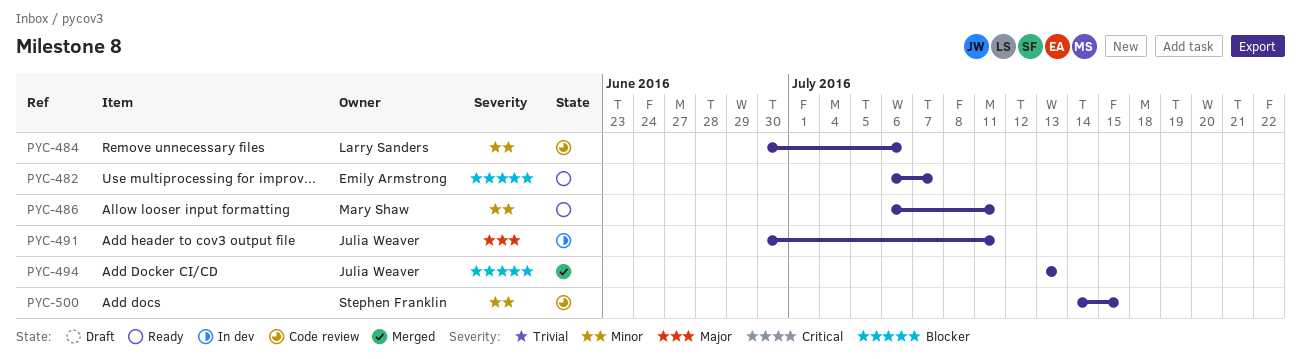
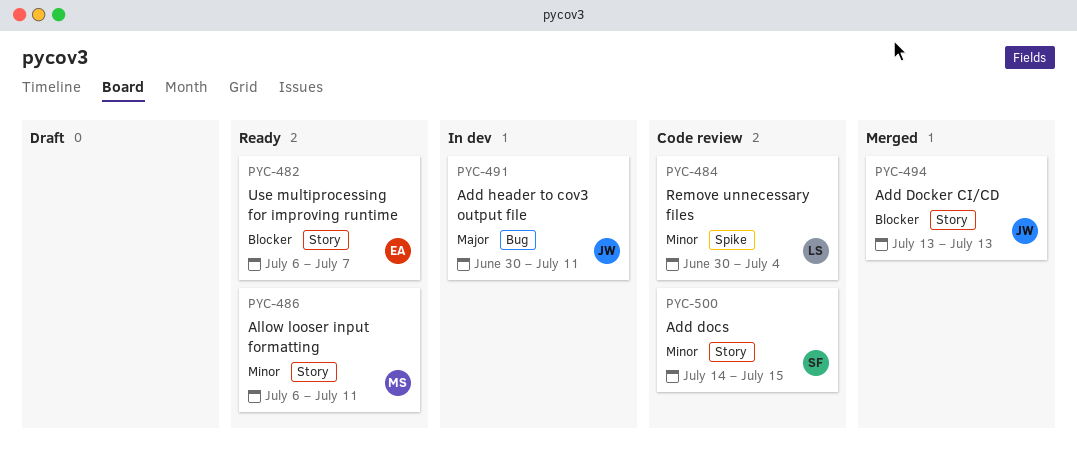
PYC-484, due: Jul 6 -> Jul 4

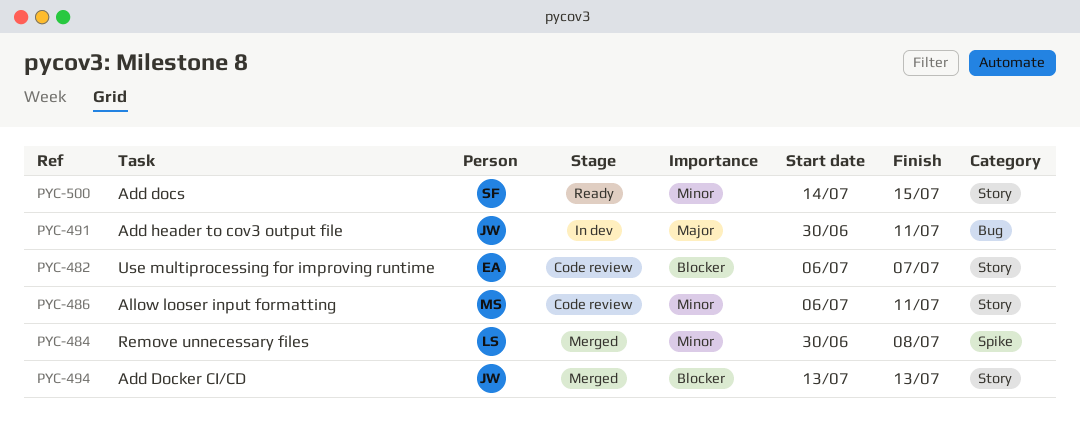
PYC-482, status: Ready -> Code review
PYC-484, status: Code review -> Merged
PYC-484, due: Jul 4 -> Jul 8
PYC-486, status: Ready -> Code review
PYC-500, status: Code review -> Ready

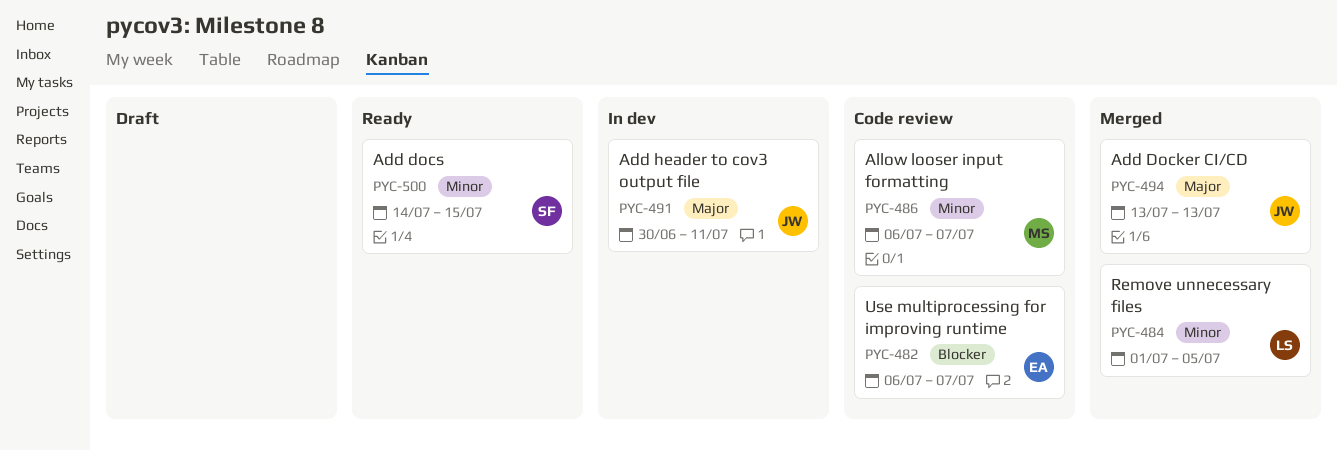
PYC-484, start: Jun 30 -> Jul 1
PYC-484, due: Jul 8 -> Jul 5
PYC-486, due: Jul 11 -> Jul 7
PYC-494, priority: Blocker -> Major

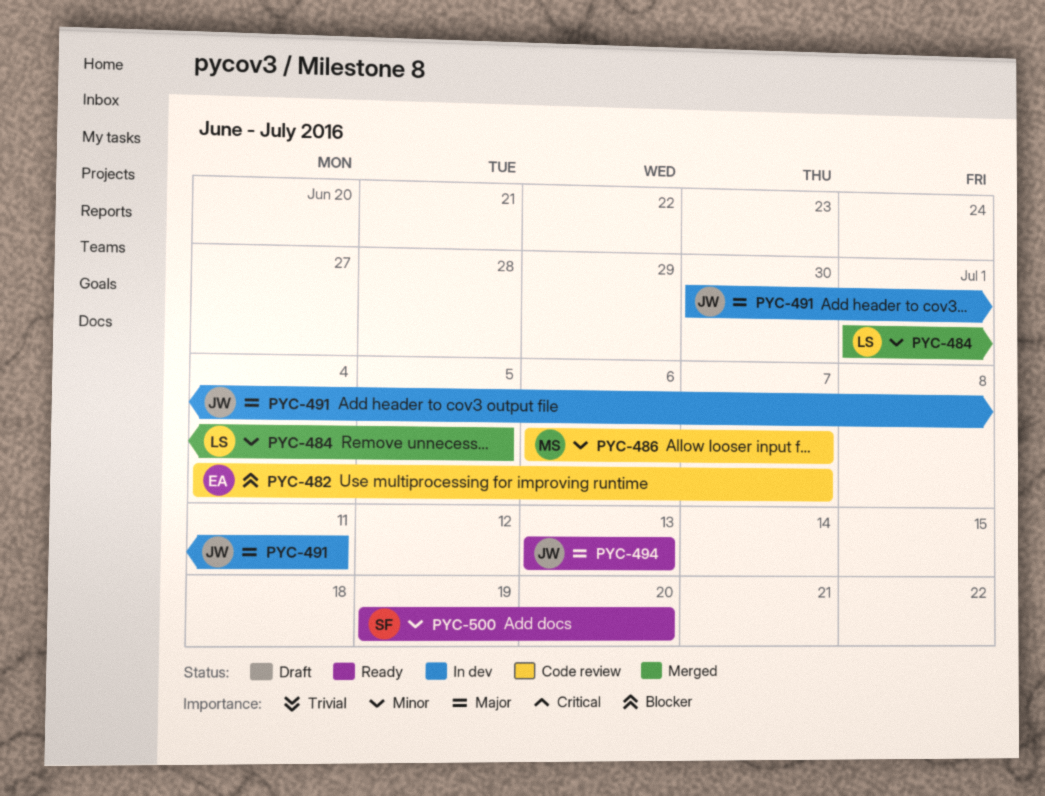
PYC-482, start: Jul 6 -> Jul 4
PYC-494, status: Merged -> Ready
PYC-500, start: Jul 14 -> Jul 19
PYC-500, due: Jul 15 -> Jul 20

